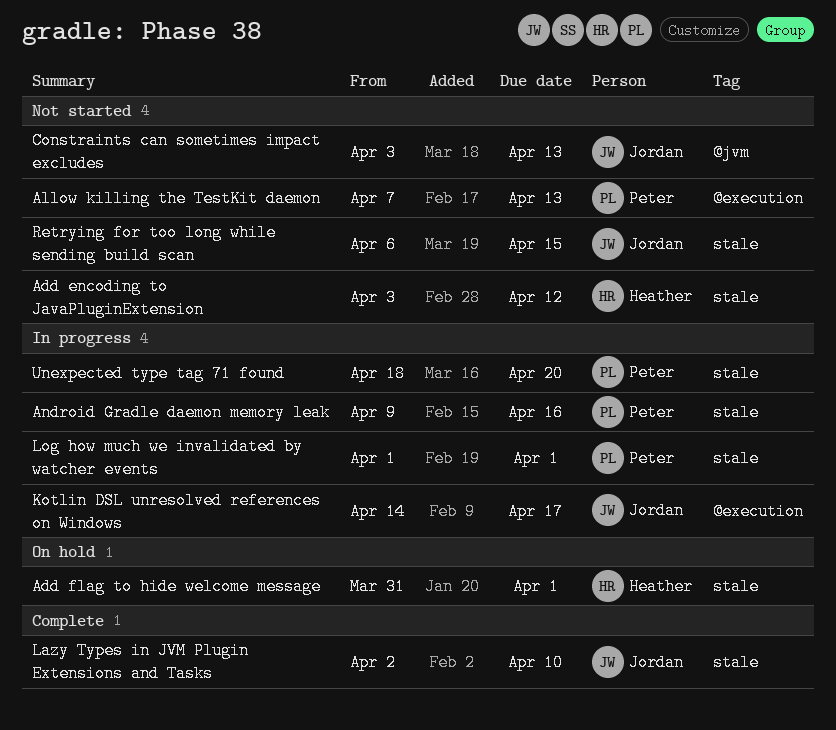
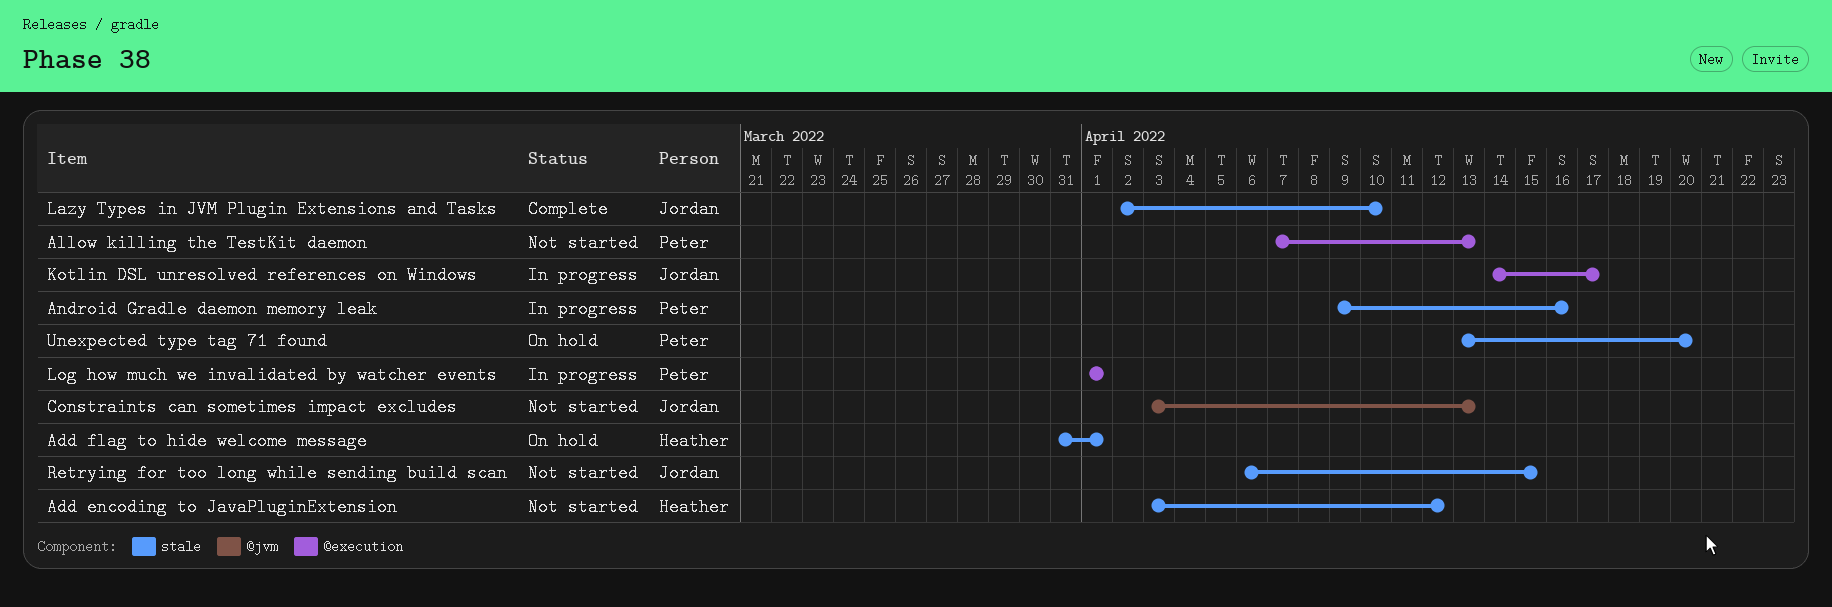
Log how much we invalidated by watcher events, label: stale -> @execution
Unexpected type tag 71 found, status: In progress -> On hold
Unexpected type tag 71 found, start: Apr 18 -> Apr 13

